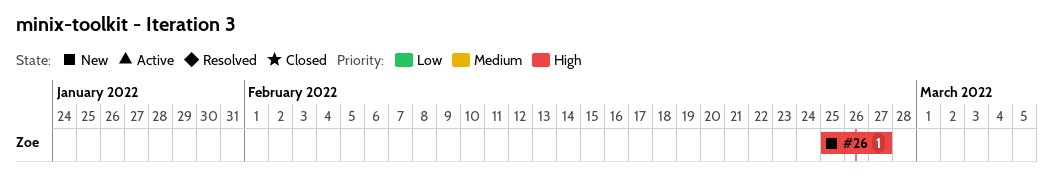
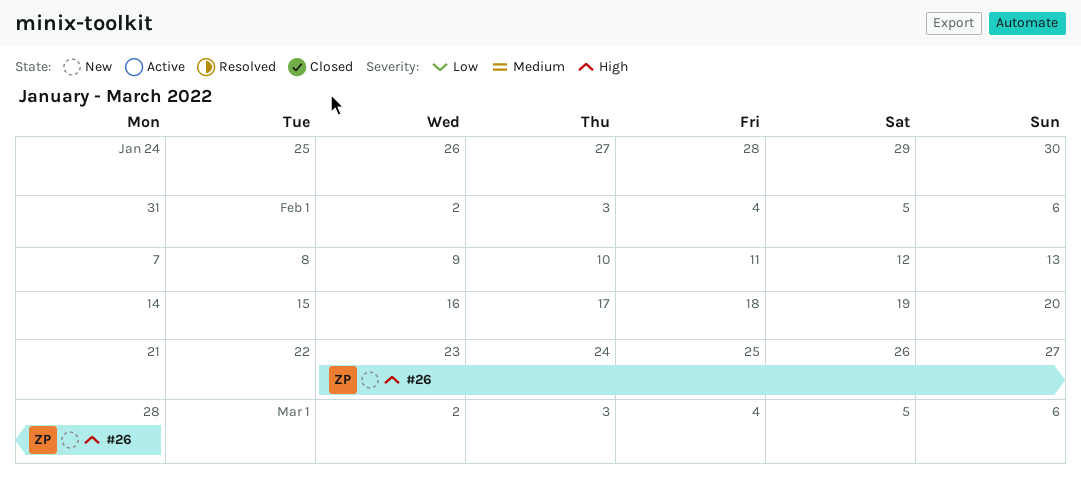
#26, start: Feb 25 -> Feb 23
#26, due: Feb 27 -> Feb 28

